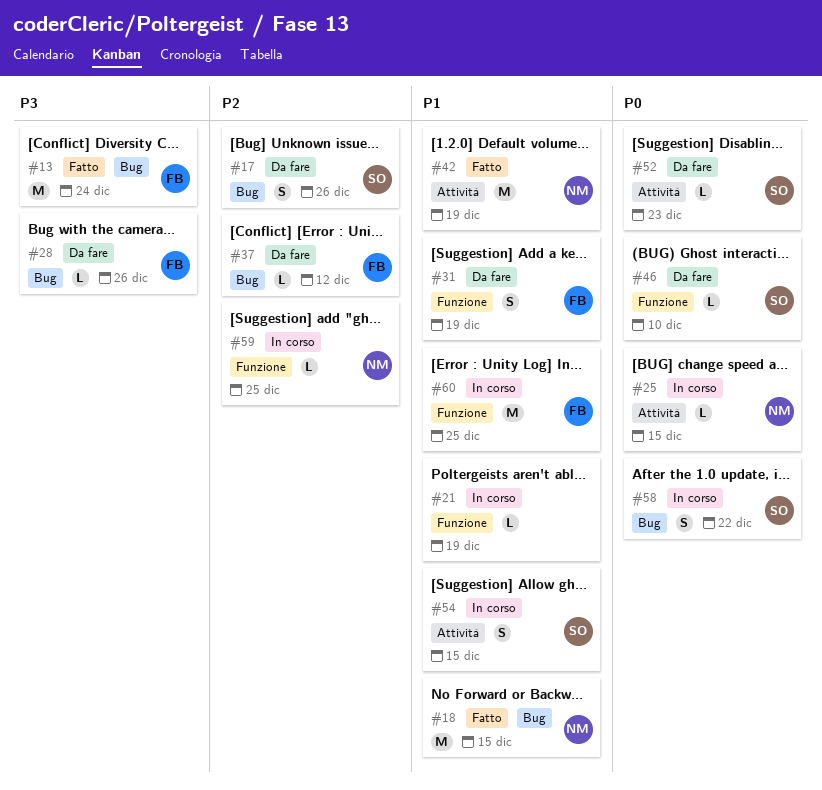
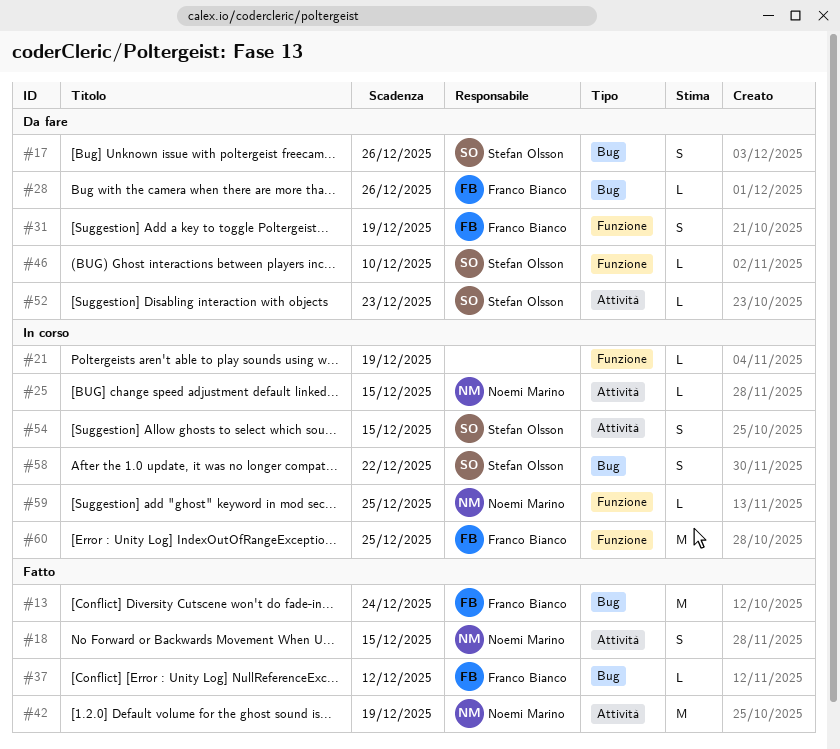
#18, label: Bug -> Attività
#18, estimate: M -> S
#37, status: Da fare -> Fatto

